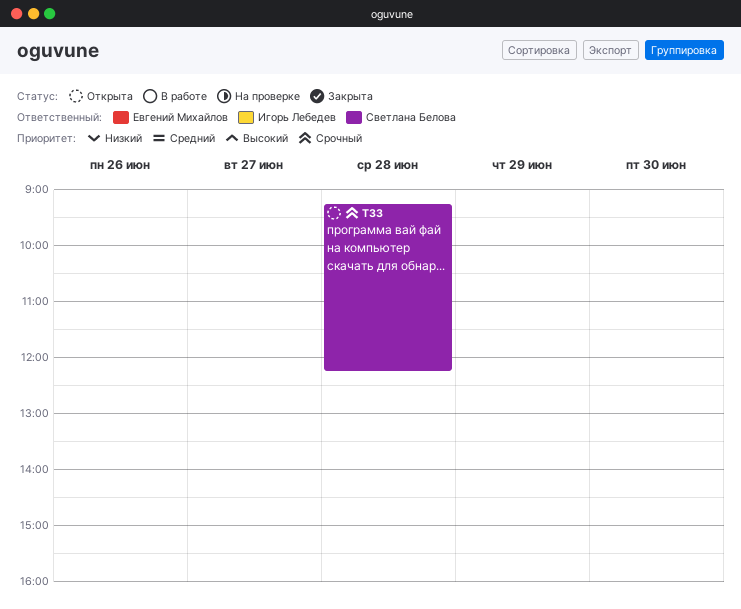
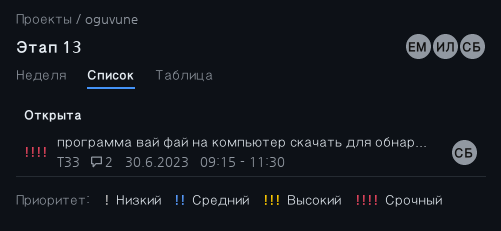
T33, day: Jun 28 -> Jun 30
T33, ends: 12:15 -> 11:30

